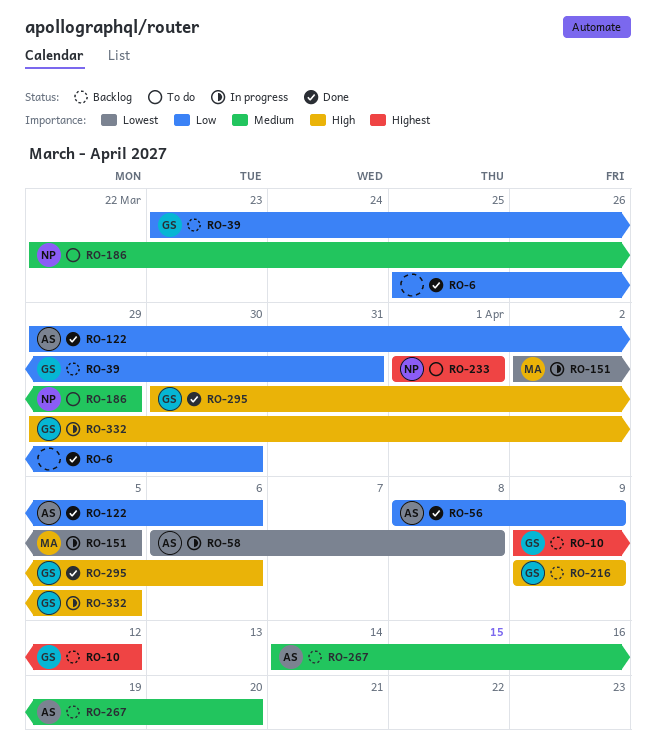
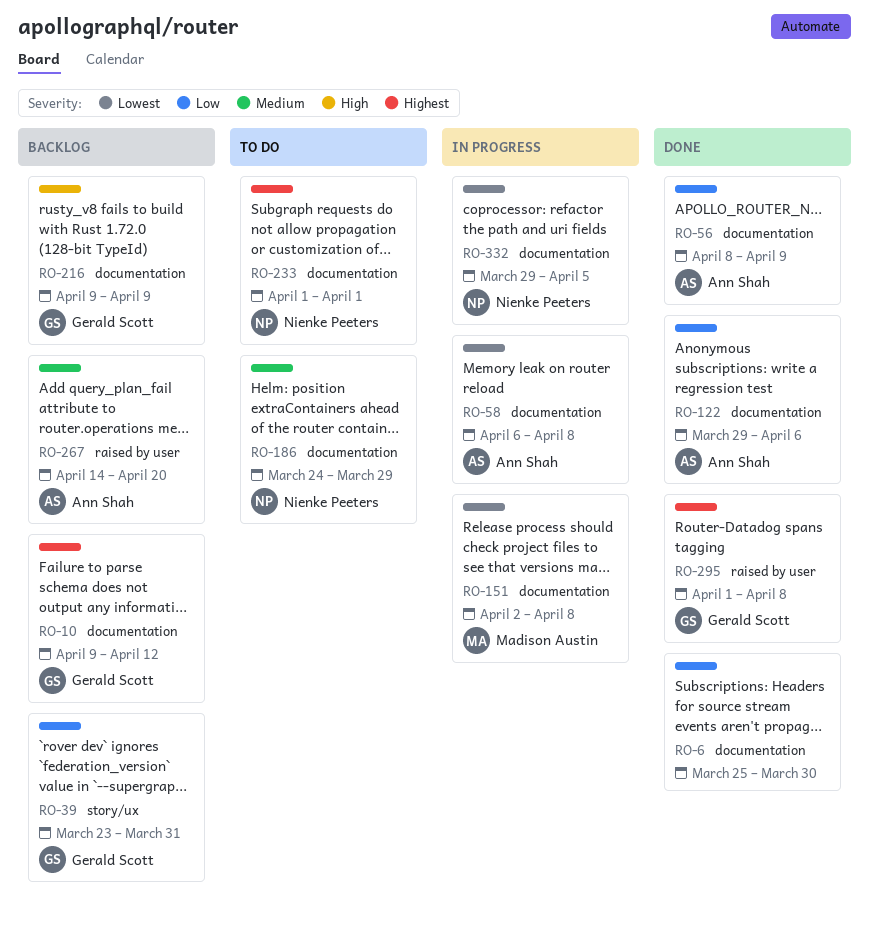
RO-151, due: Apr 5 -> Apr 8
RO-186, start: Mar 22 -> Mar 24
RO-295, priority: High -> Highest
RO-295, start: Mar 30 -> Apr 1
RO-295, due: Apr 6 -> Apr 8
RO-332, owner: Gerald Scott -> Nienke Peeters
RO-332, priority: High -> Lowest

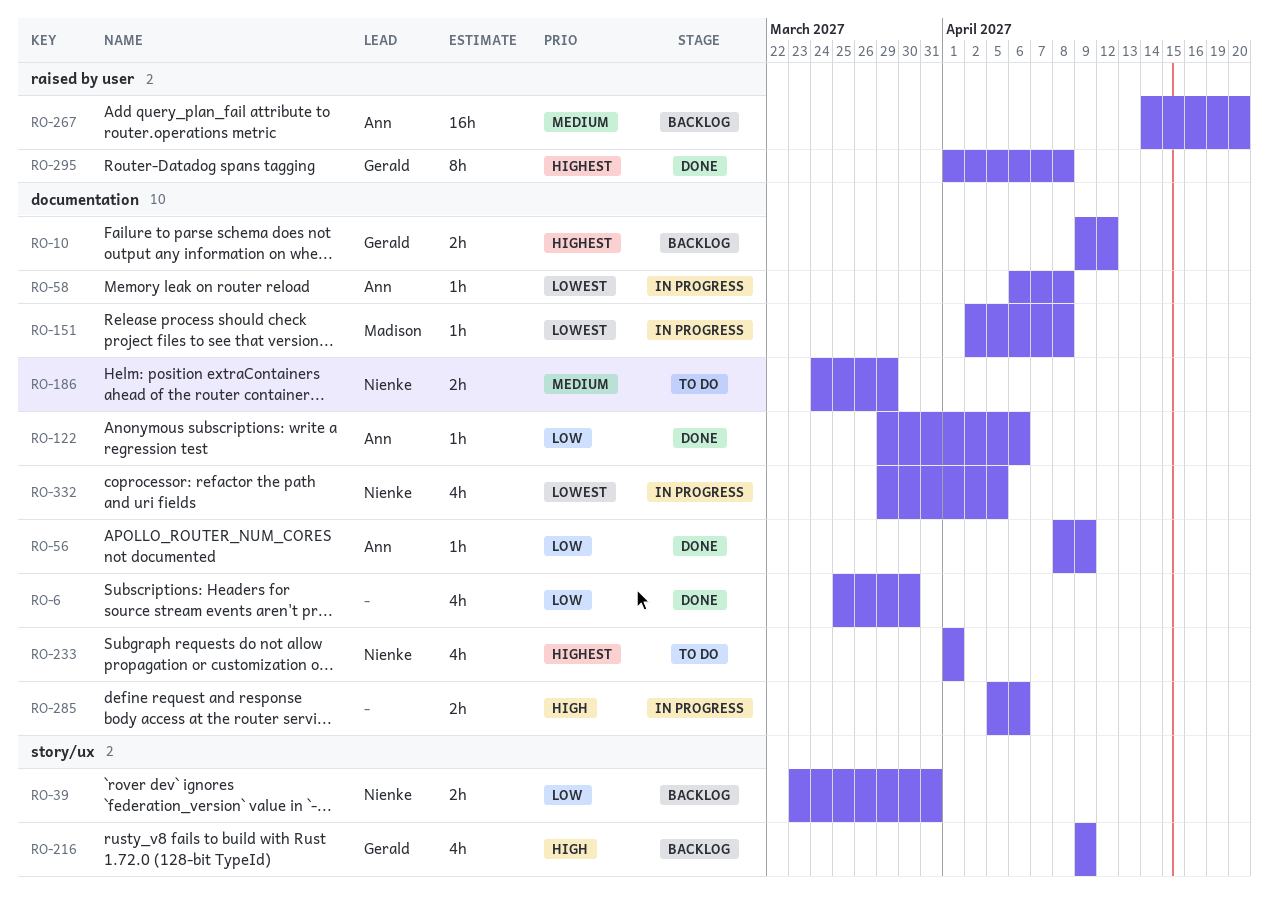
RO-39, owner: Gerald Scott -> Nienke Peeters
RO-216, label: documentation -> story/ux
RO-285: none -> present

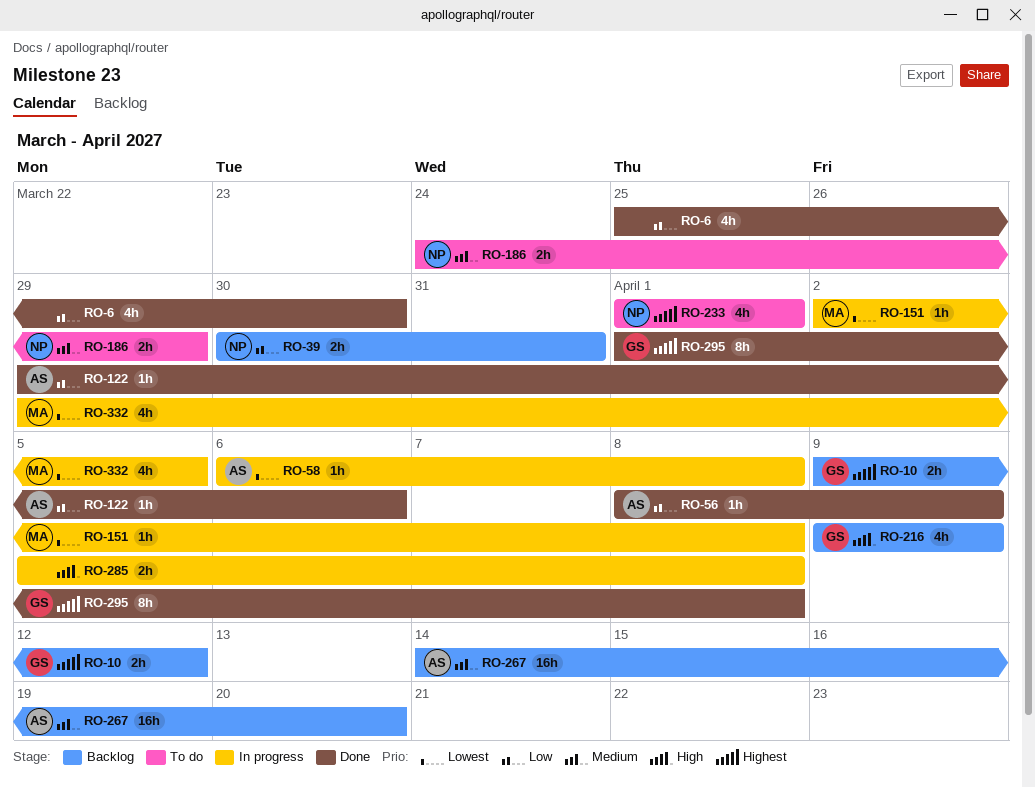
RO-39, start: Mar 23 -> Mar 30
RO-285, due: Apr 6 -> Apr 8
RO-332, owner: Nienke -> Madison

